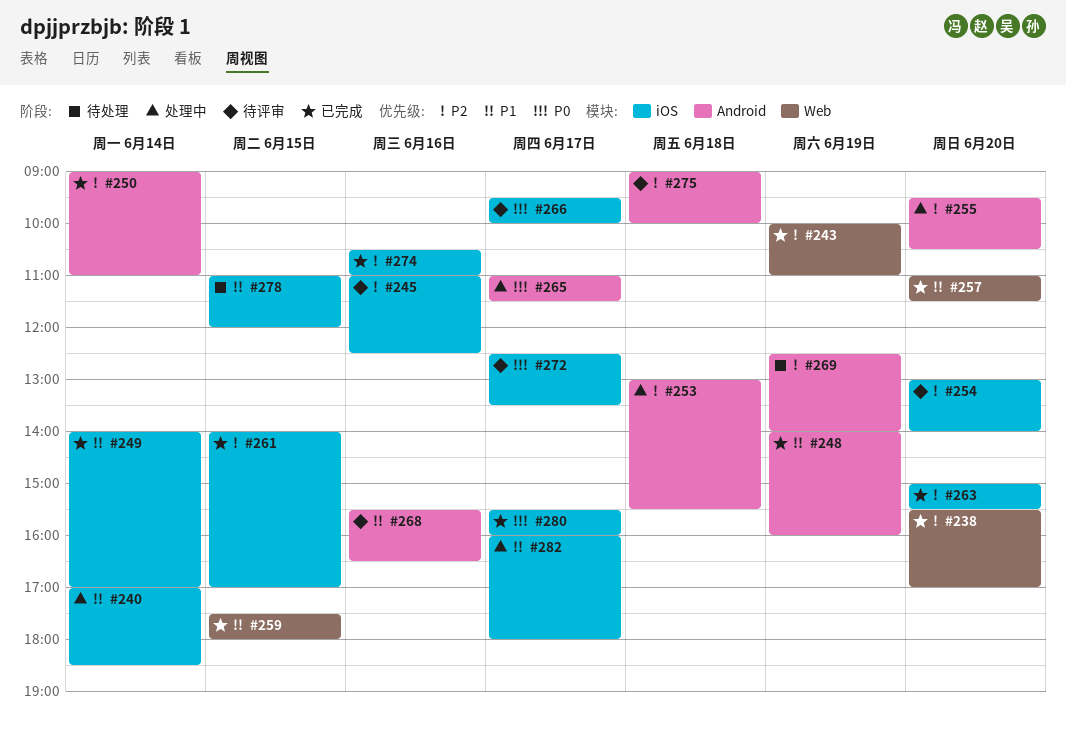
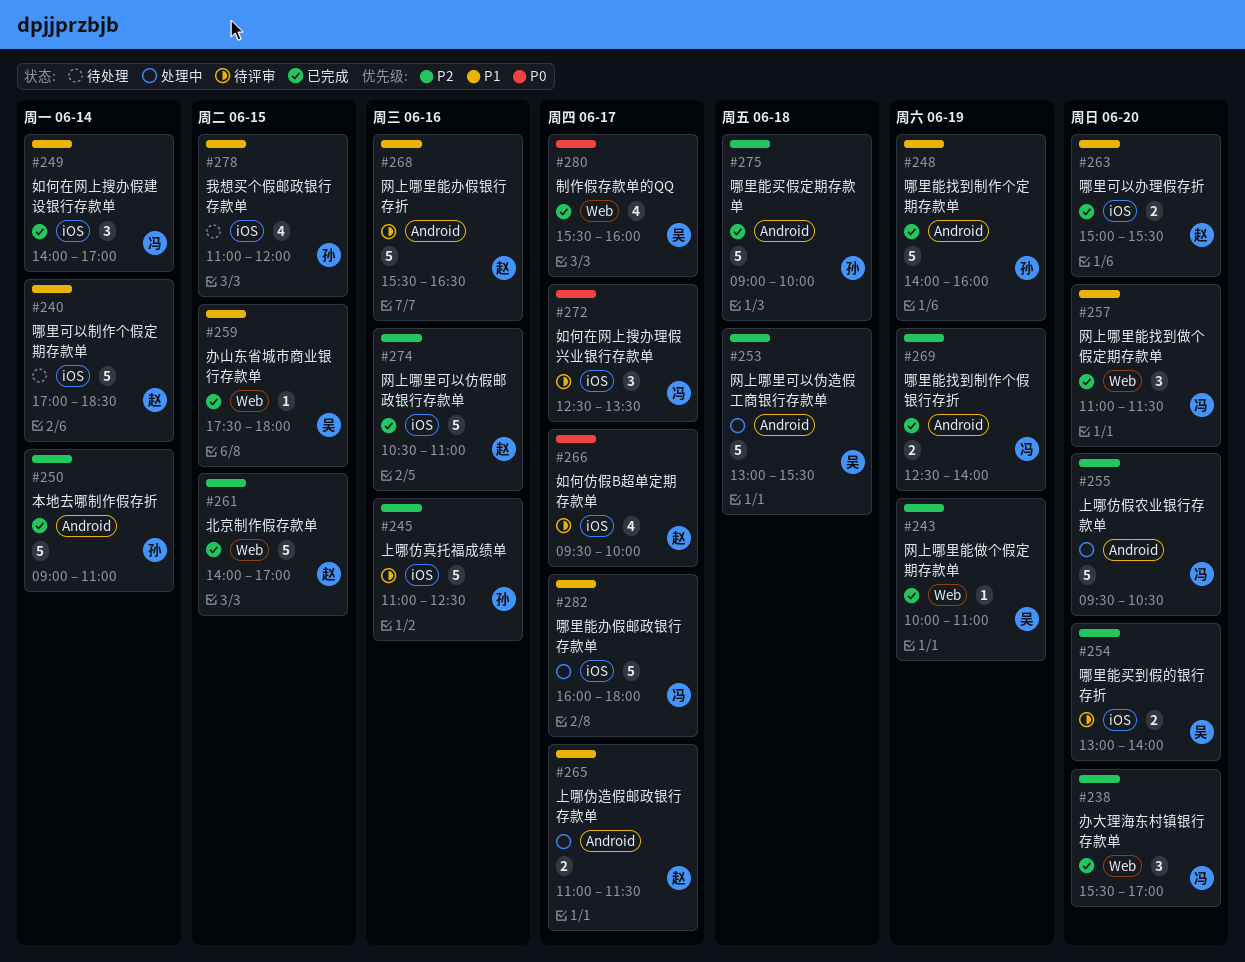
#240, status: 处理中 -> 待处理
#261, label: iOS -> Web
#263, priority: P2 -> P1
#265, priority: P0 -> P1
#269, status: 待处理 -> 已完成
#275, status: 待评审 -> 已完成
#280, label: iOS -> Web

